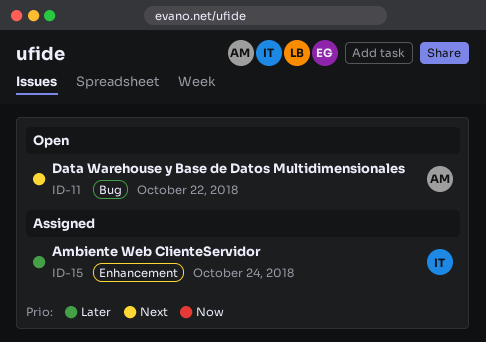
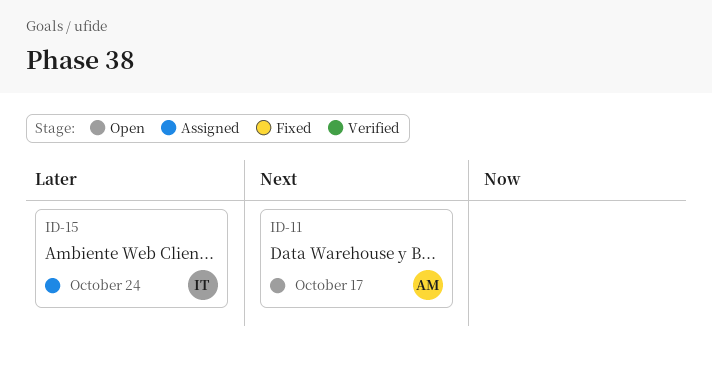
ID-11, due: Oct 22 -> Oct 17

